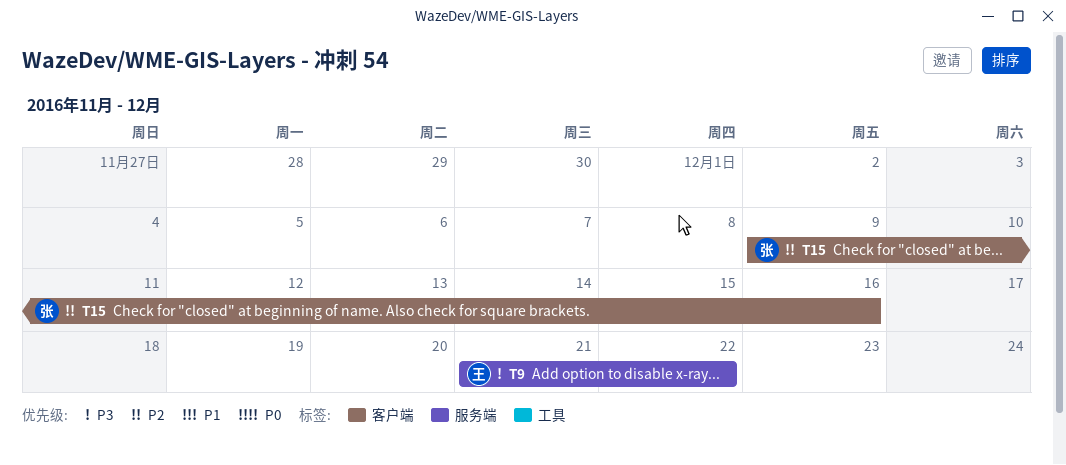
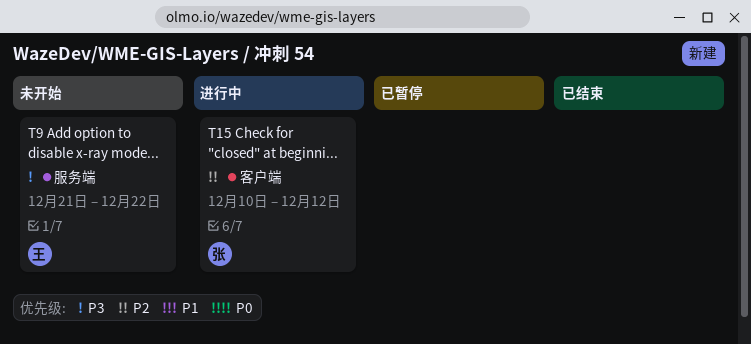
T15, start: Dec 9 -> Dec 10
T15, due: Dec 16 -> Dec 12

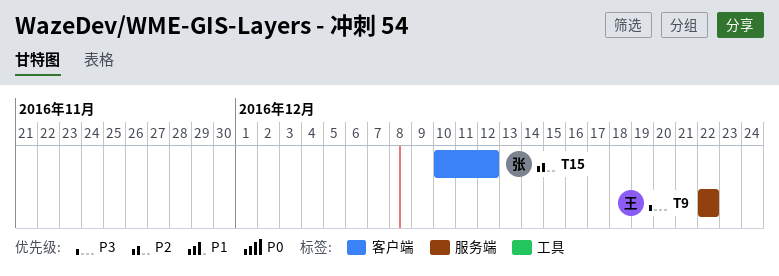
T9, start: Dec 21 -> Dec 22

